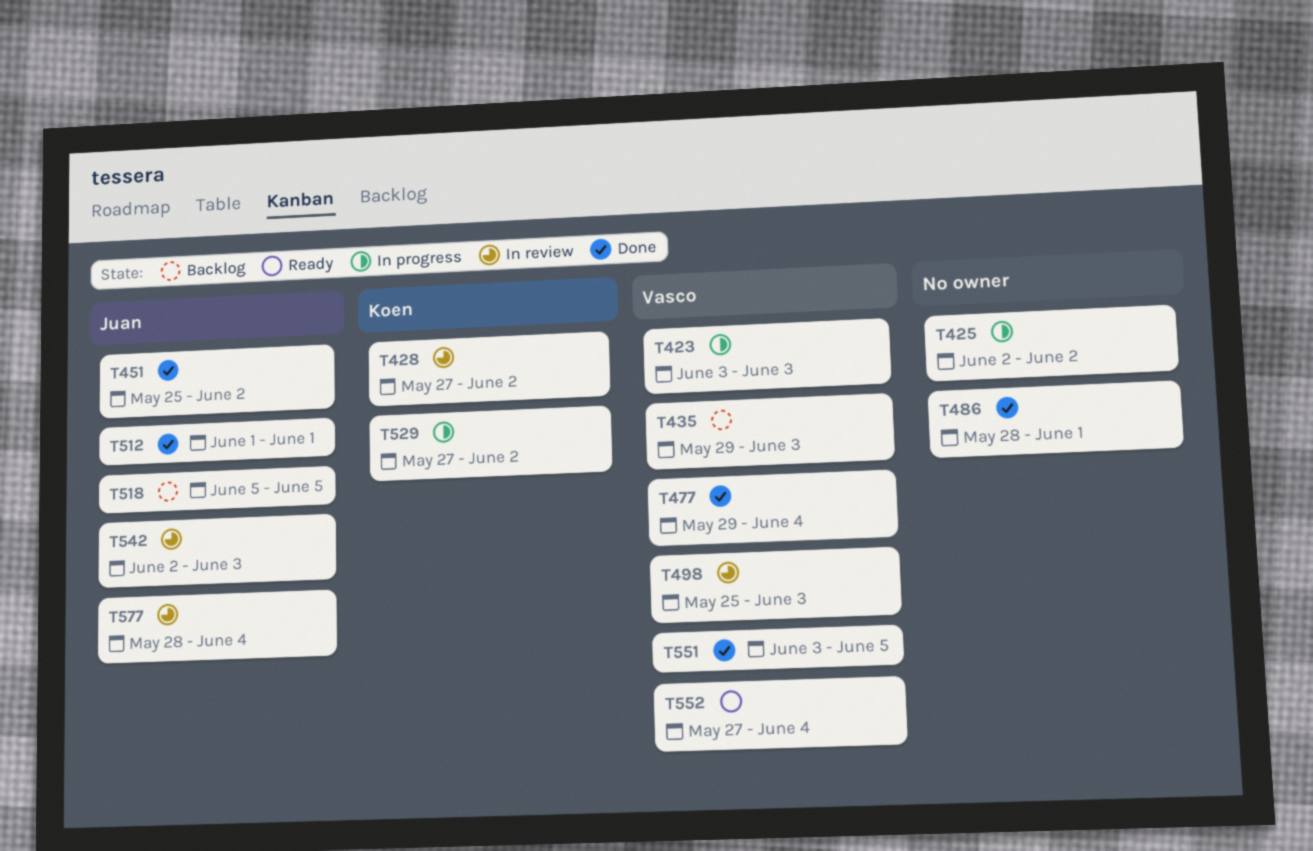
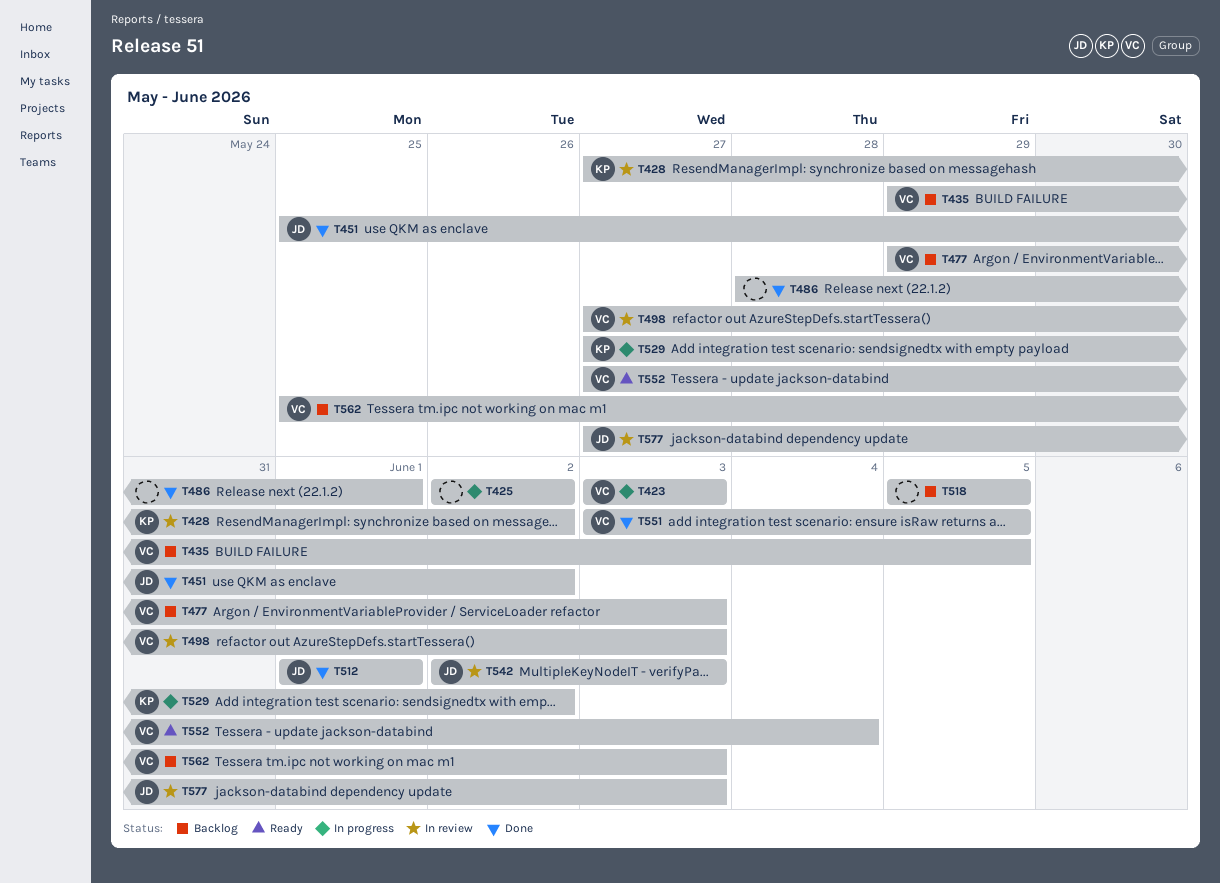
T435, due: Jun 3 -> Jun 5
T477, status: Done -> Backlog
T477, due: Jun 4 -> Jun 3
T498, start: May 25 -> May 27
T518, owner: Juan -> none
T562: none -> present
T577, start: May 28 -> May 27
T577, due: Jun 4 -> Jun 3

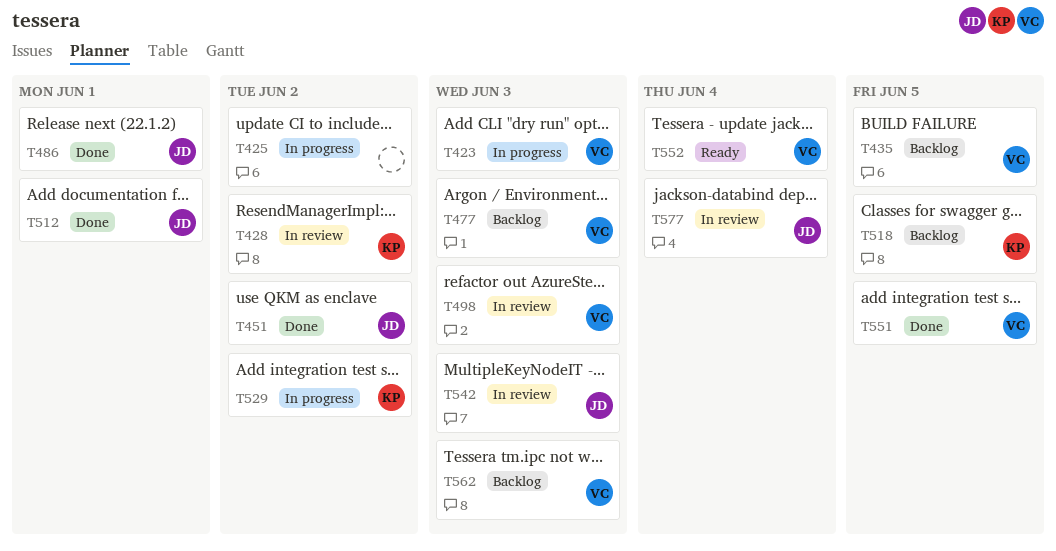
T486, owner: none -> JD
T518, owner: none -> KP
T577, due: Jun 3 -> Jun 4

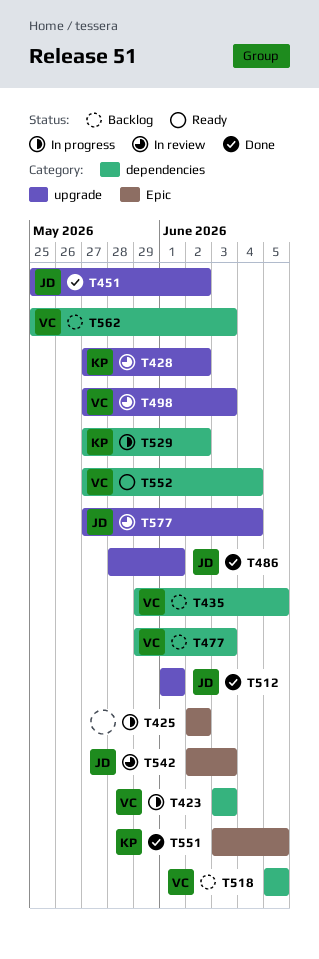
T518, owner: KP -> VC
T551, owner: VC -> KP

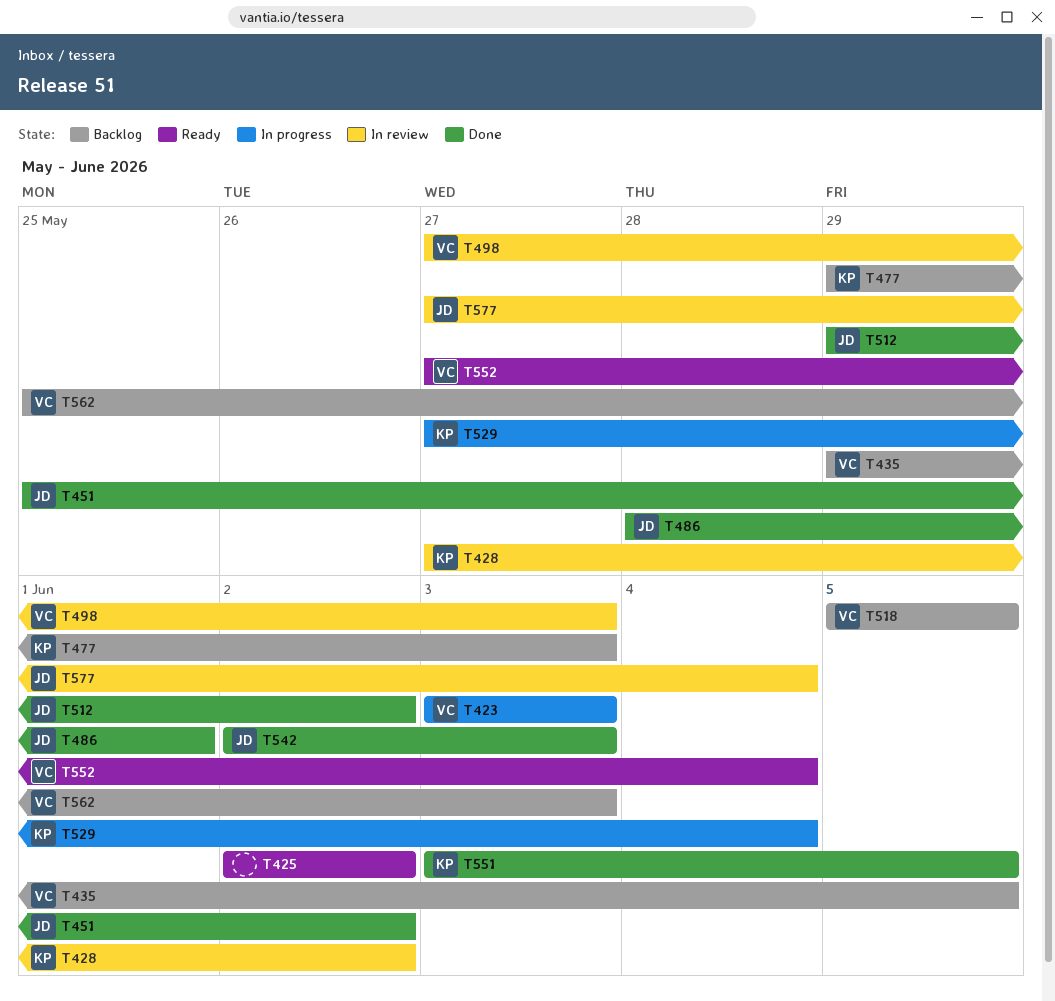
T425, status: In progress -> Ready
T477, owner: VC -> KP
T512, start: Jun 1 -> May 29
T512, due: Jun 1 -> Jun 2
T529, due: Jun 2 -> Jun 4
T542, status: In review -> Done

